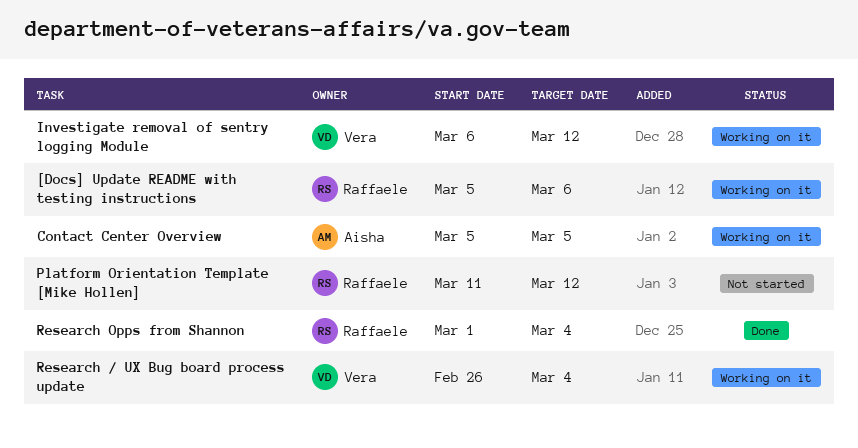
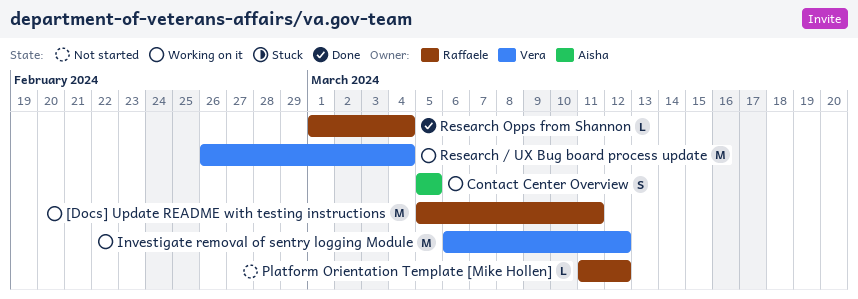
[Docs] Update README with testing instructions, due: Mar 6 -> Mar 11

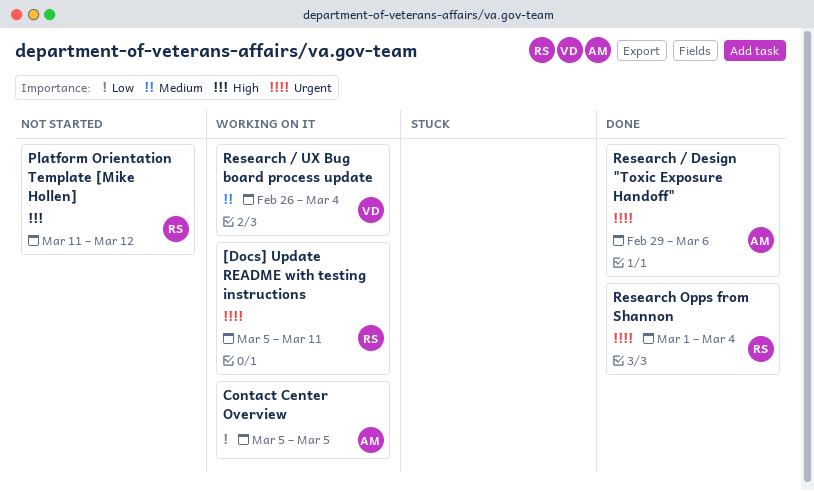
Investigate removal of sentry logging Module: present -> none
Research / Design "Toxic Exposure Handoff": none -> present

